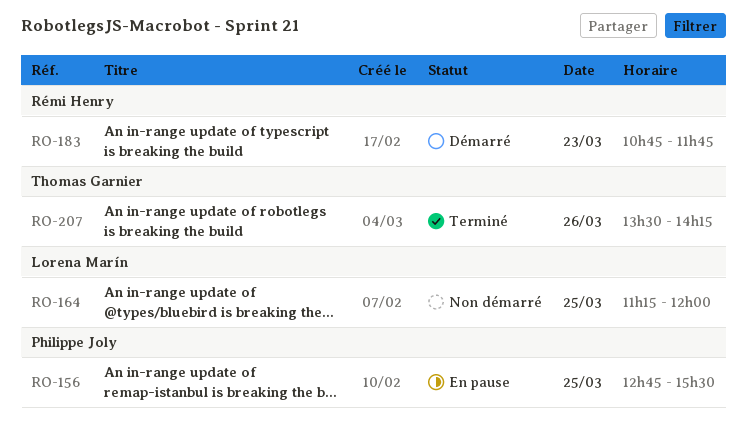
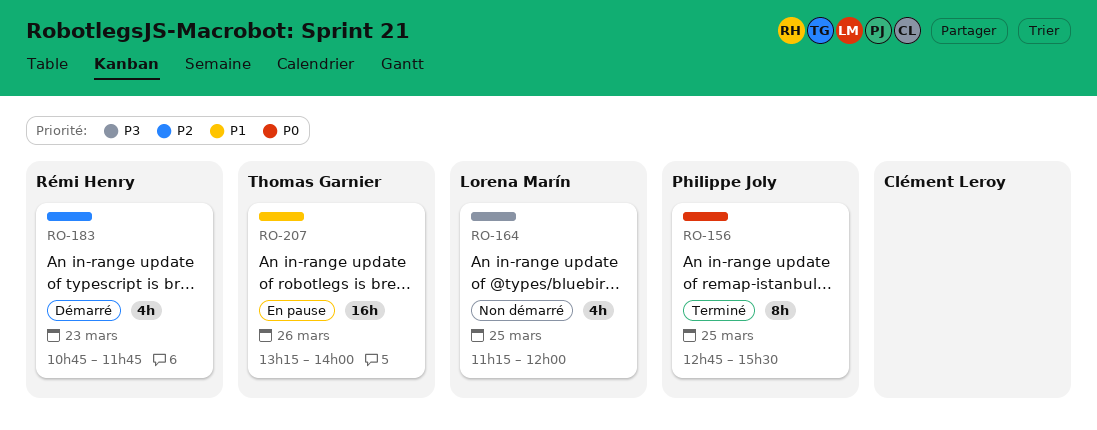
RO-156, status: En pause -> Terminé
RO-207, status: Terminé -> En pause
RO-207, begins: 13:30 -> 13:15
RO-207, ends: 14:15 -> 14:00

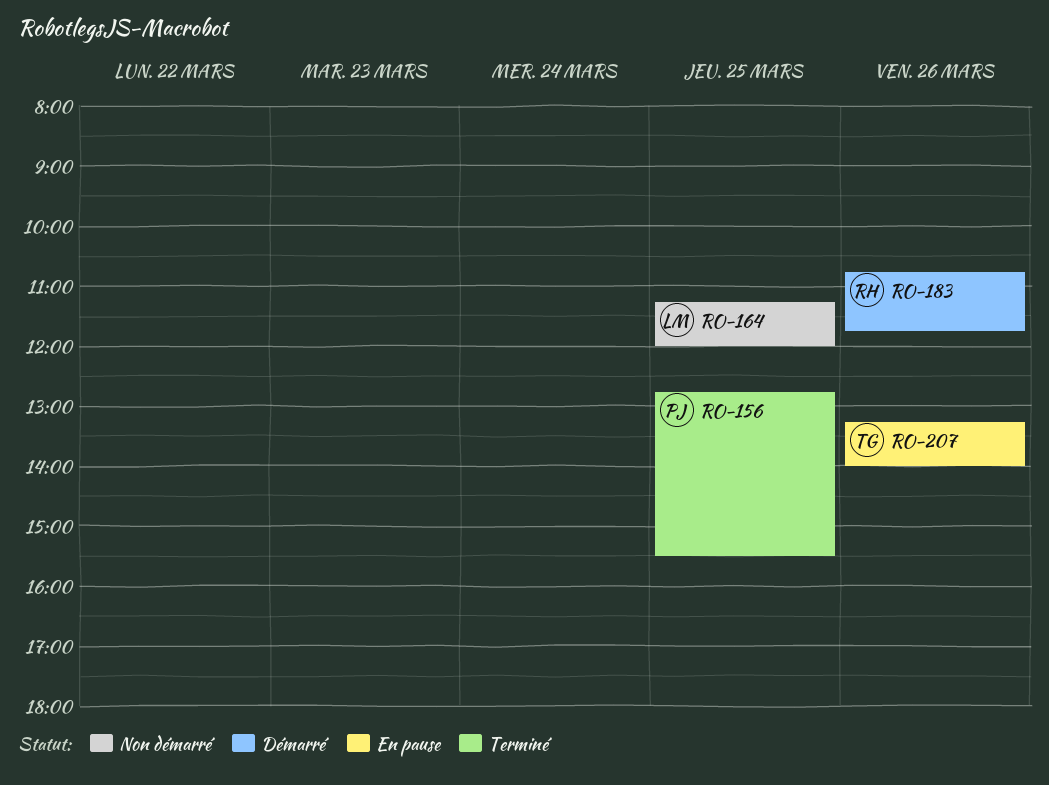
RO-183, day: Mar 23 -> Mar 26

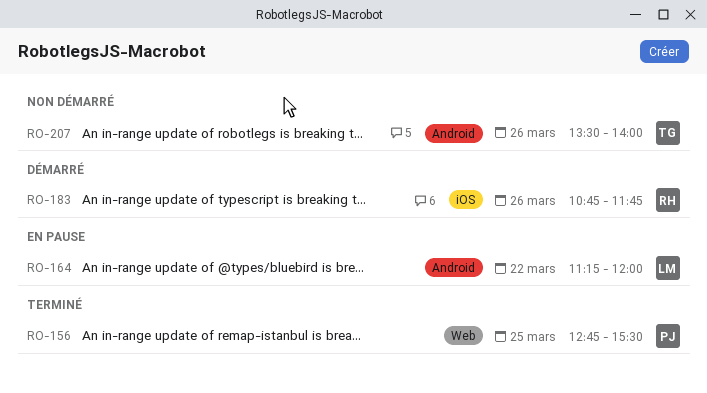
RO-164, status: Non démarré -> En pause
RO-164, day: Mar 25 -> Mar 22
RO-207, status: En pause -> Non démarré
RO-207, begins: 13:15 -> 13:30

